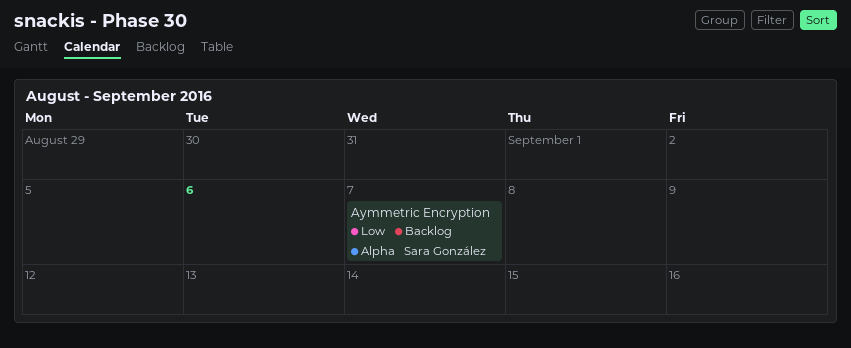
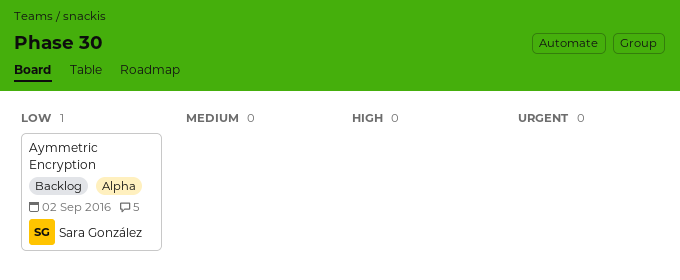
Aymmetric Encryption, due: Sep 7 -> Sep 2

